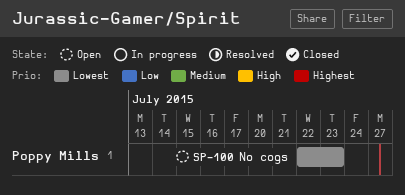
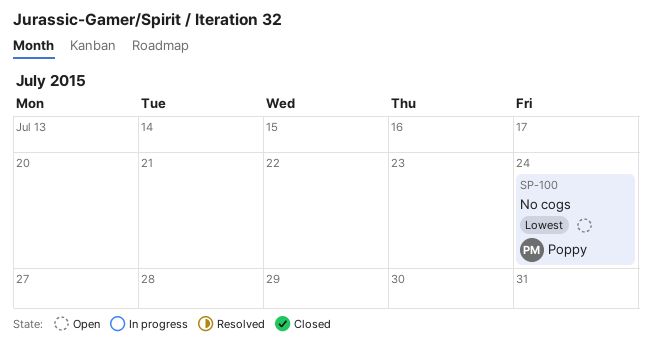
SP-100, due: Jul 23 -> Jul 24

